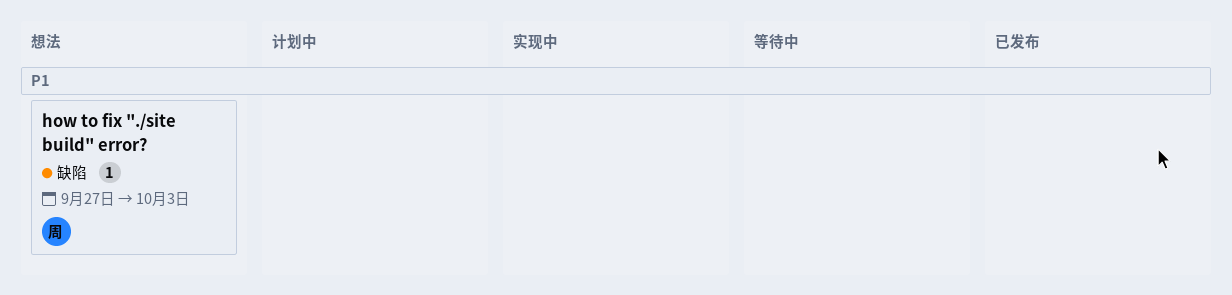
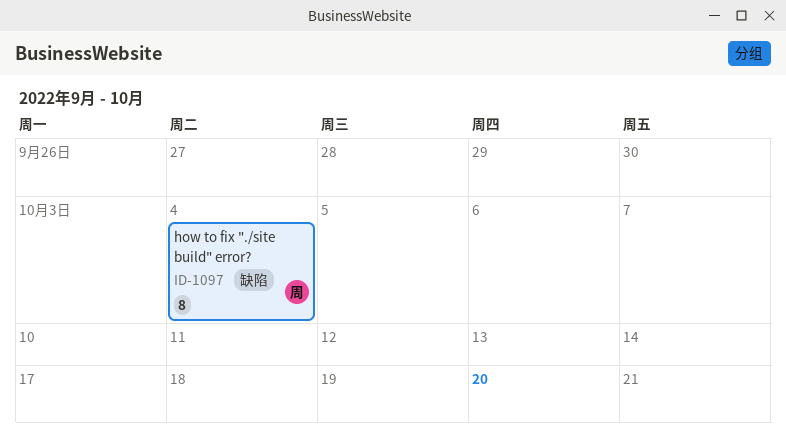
how to fix "./site build" error?, estimate: 1 -> 8
how to fix "./site build" error?, due: Oct 3 -> Oct 4

